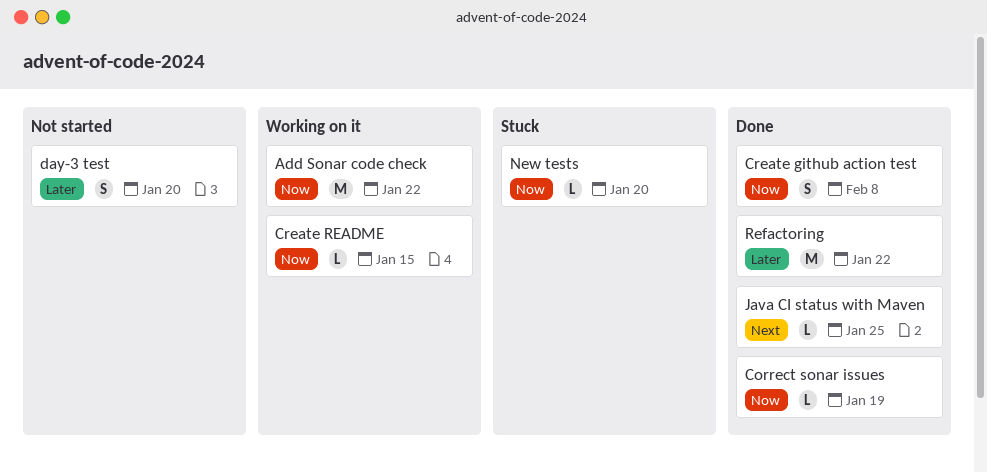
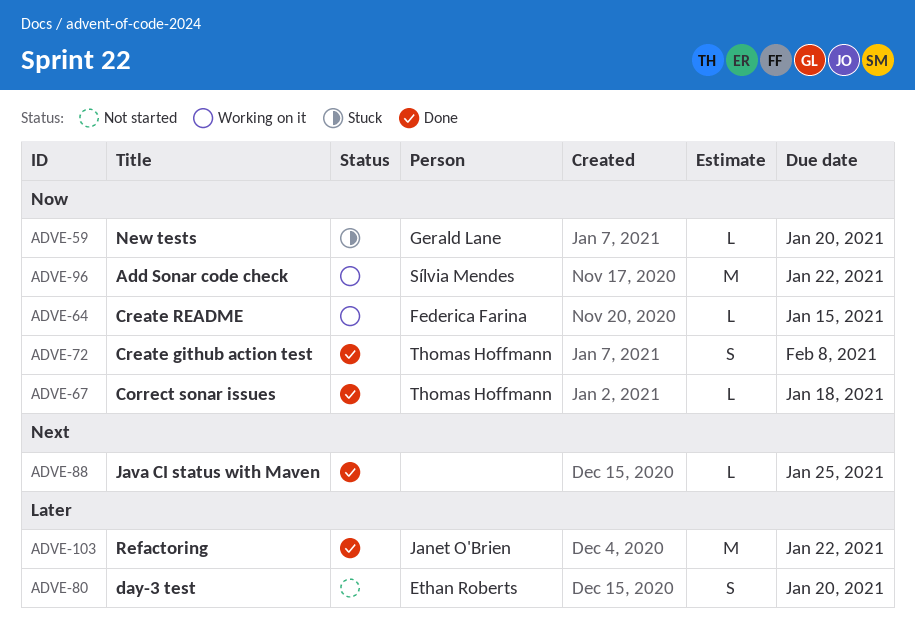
Correct sonar issues, due: Jan 19 -> Jan 18

